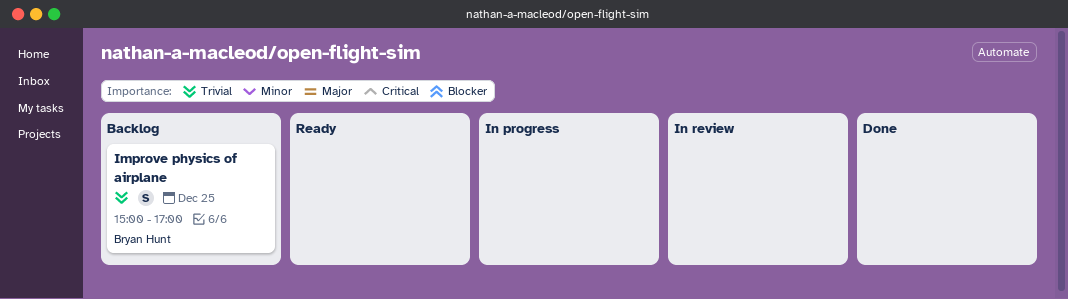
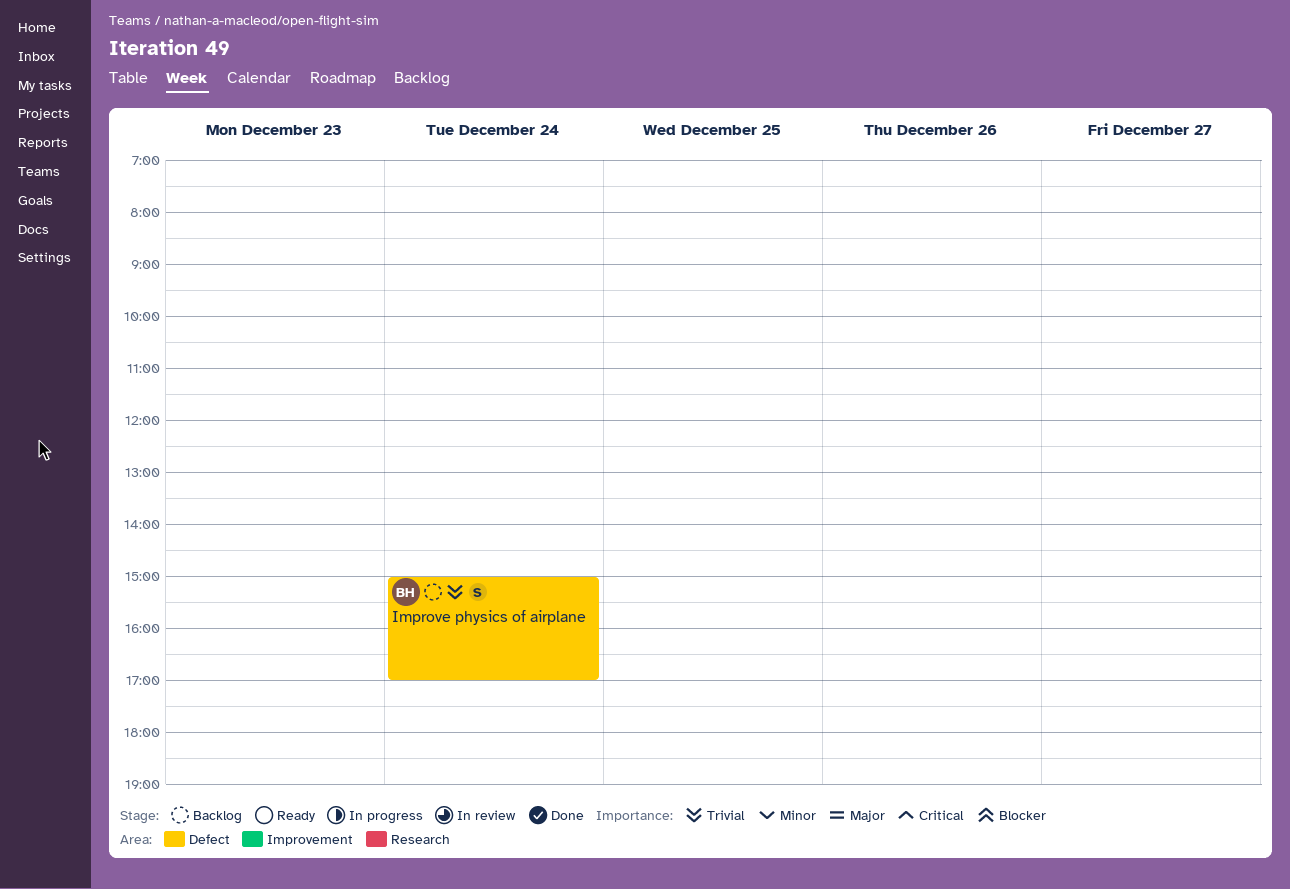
Improve physics of airplane, day: Dec 25 -> Dec 24

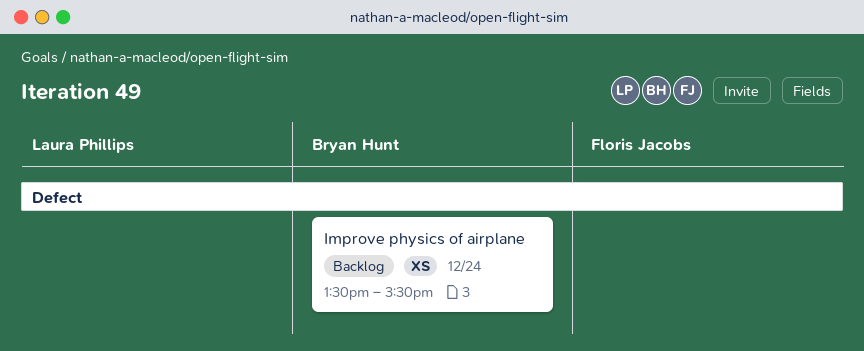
Improve physics of airplane, estimate: S -> XS
Improve physics of airplane, begins: 15:00 -> 13:30
Improve physics of airplane, ends: 17:00 -> 15:30

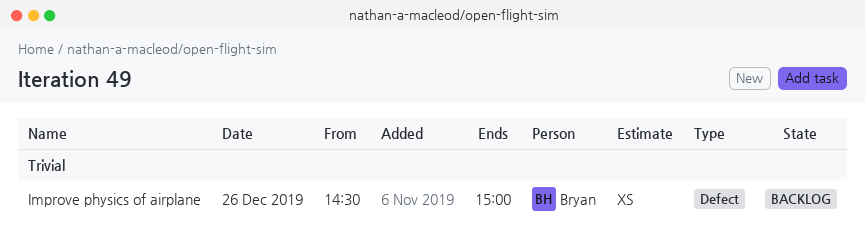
Improve physics of airplane, day: Dec 24 -> Dec 26
Improve physics of airplane, begins: 13:30 -> 14:30
Improve physics of airplane, ends: 15:30 -> 15:00

